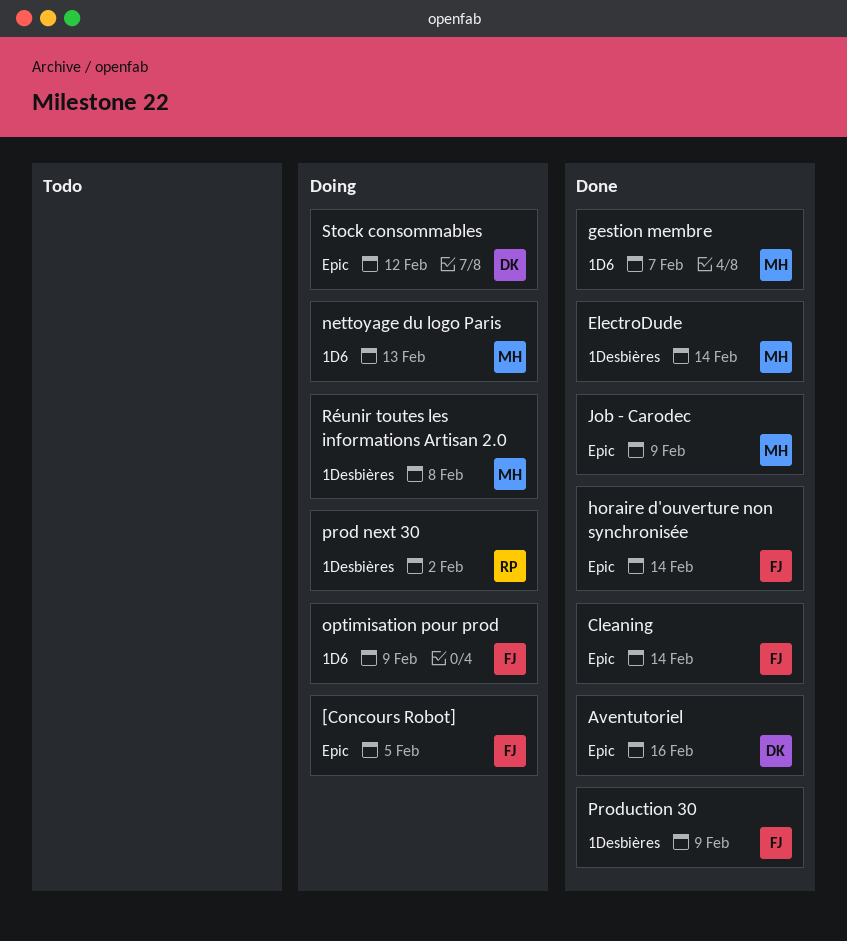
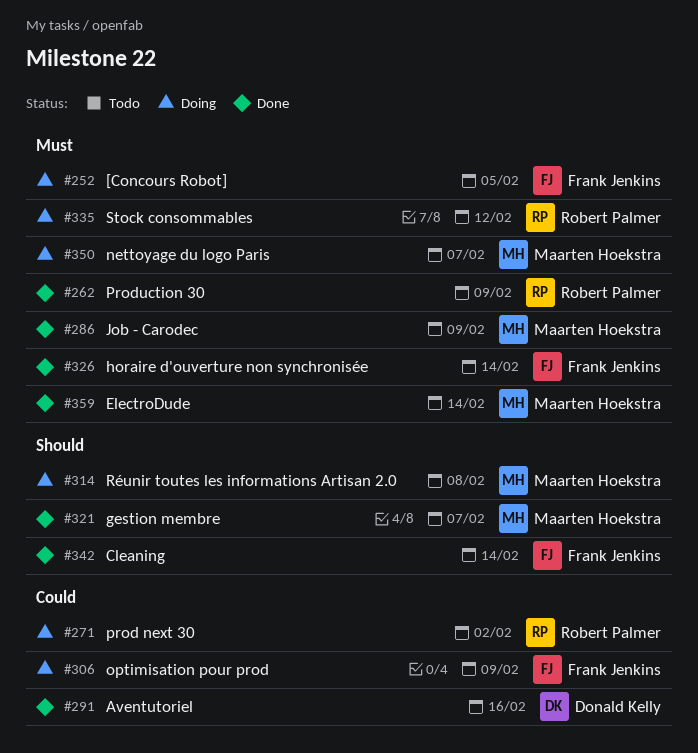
nettoyage du logo Paris, due: Feb 13 -> Feb 7
Production 30, owner: Frank Jenkins -> Robert Palmer
Stock consommables, owner: Donald Kelly -> Robert Palmer

